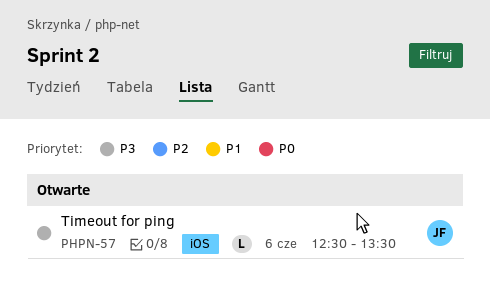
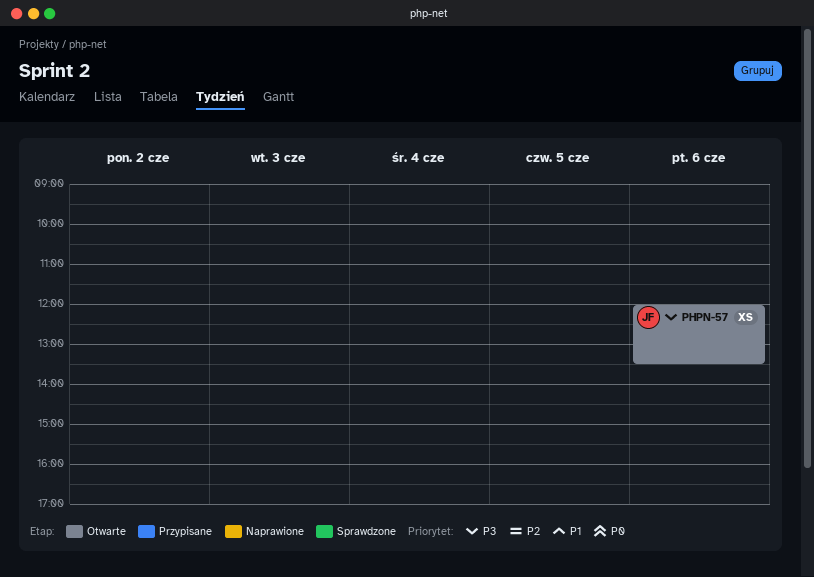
PHPN-57, estimate: L -> XS
PHPN-57, begins: 12:30 -> 12:00

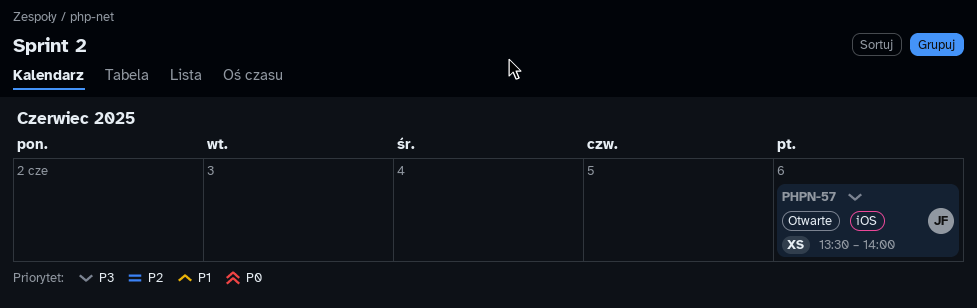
PHPN-57, begins: 12:00 -> 13:30
PHPN-57, ends: 13:30 -> 14:00

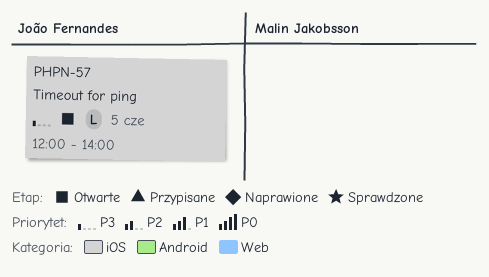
PHPN-57, estimate: XS -> L
PHPN-57, day: Jun 6 -> Jun 5
PHPN-57, begins: 13:30 -> 12:00

